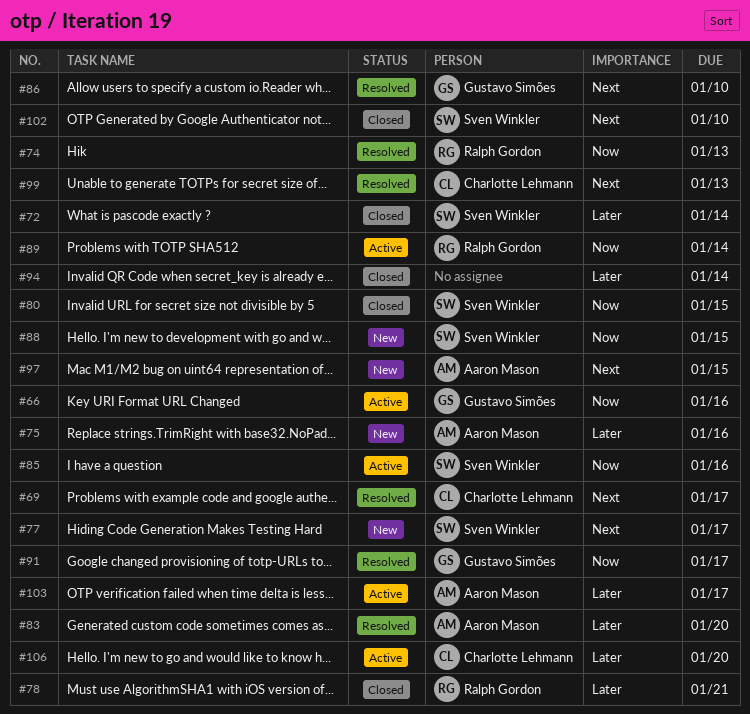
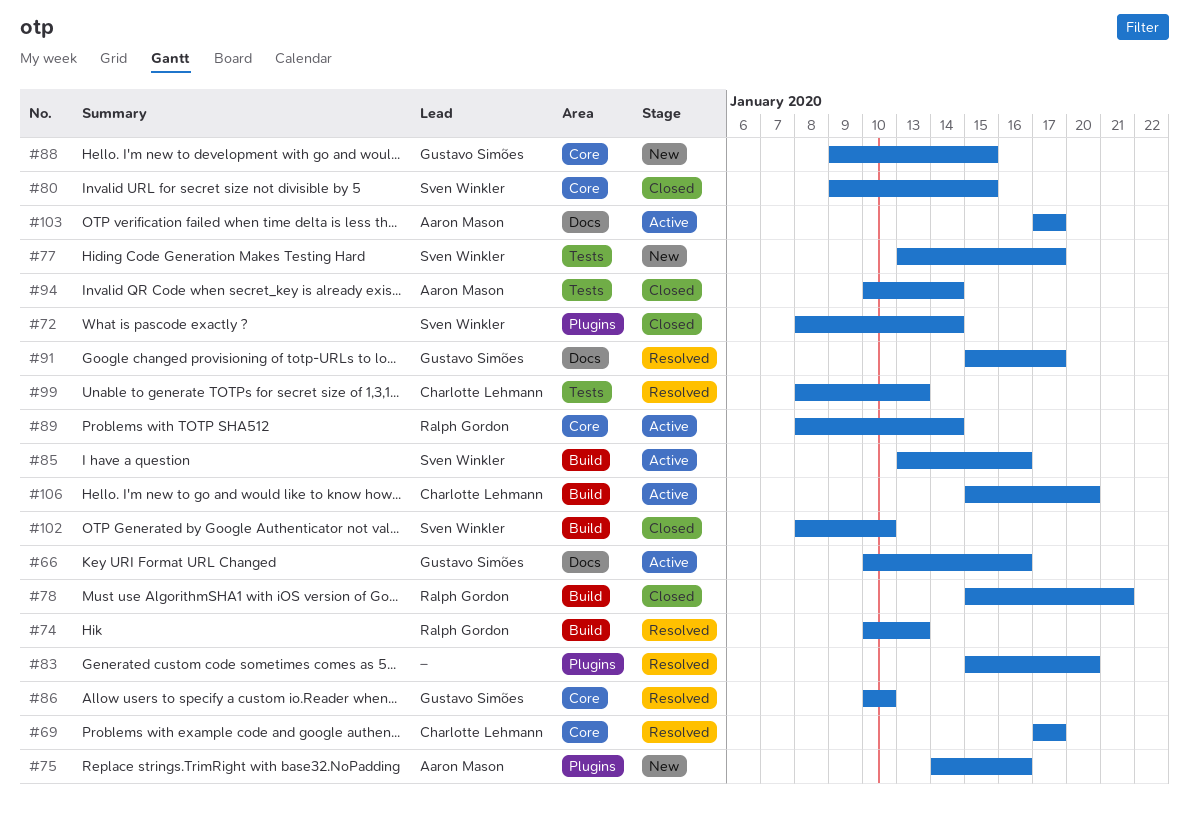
#83, owner: Aaron Mason -> none
#88, owner: Sven Winkler -> Gustavo Simões
#94, owner: none -> Aaron Mason
#97: present -> none

